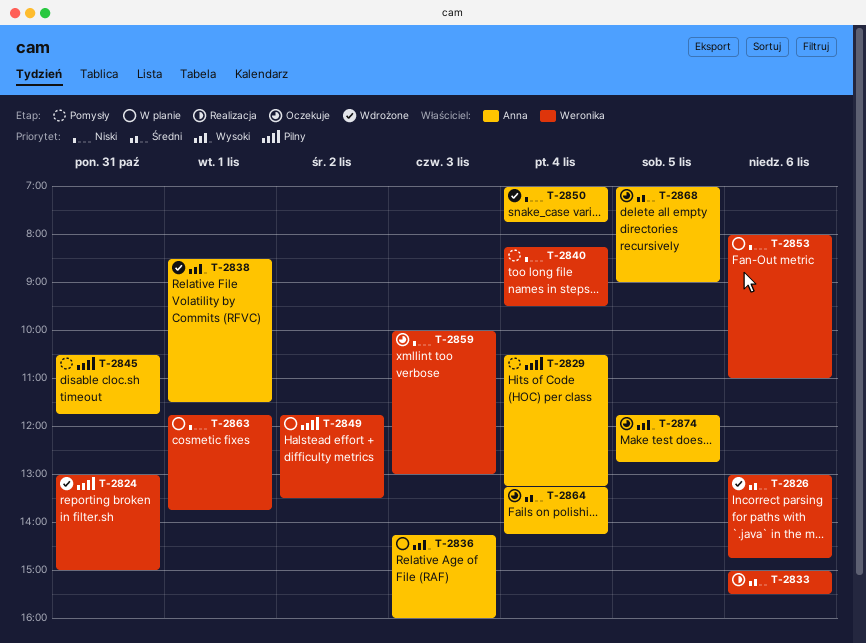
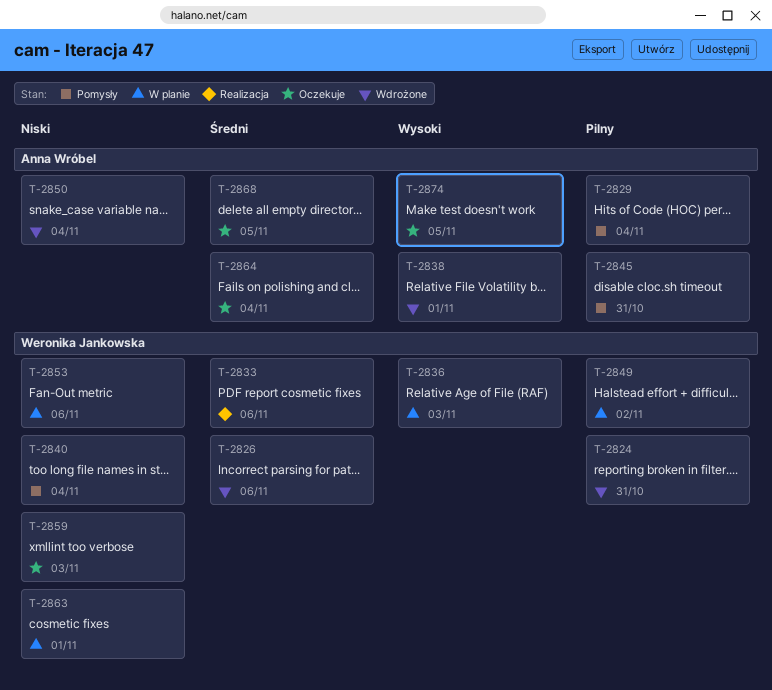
T-2836, owner: Anna Wróbel -> Weronika Jankowska

